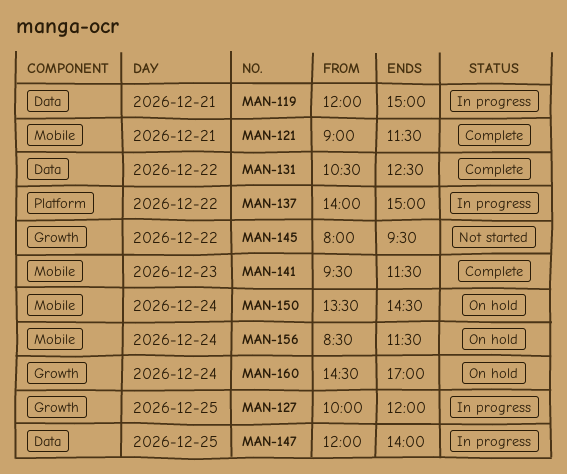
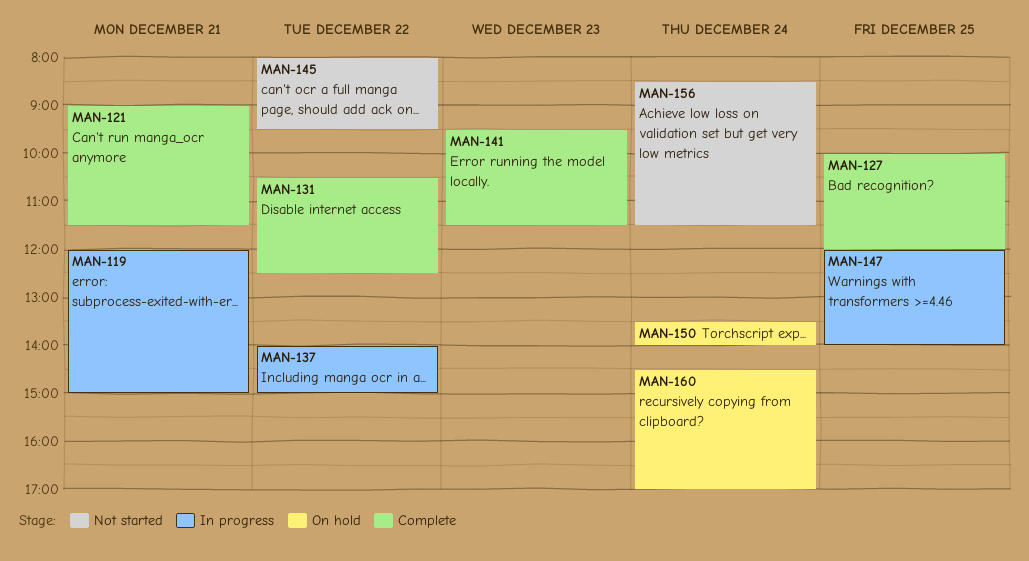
MAN-127, status: In progress -> Complete
MAN-150, ends: 14:30 -> 14:00
MAN-156, status: On hold -> Not started

